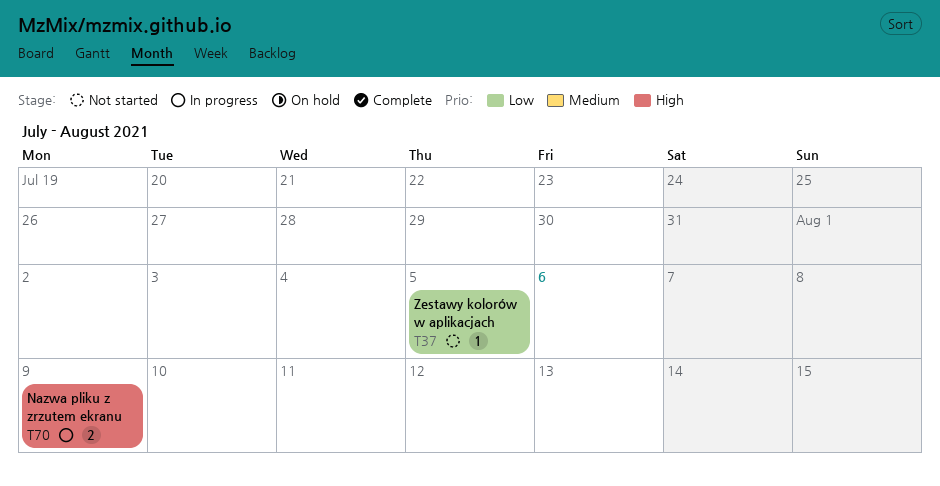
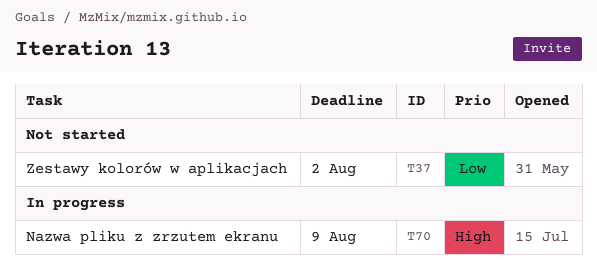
T37, due: Aug 5 -> Aug 2

